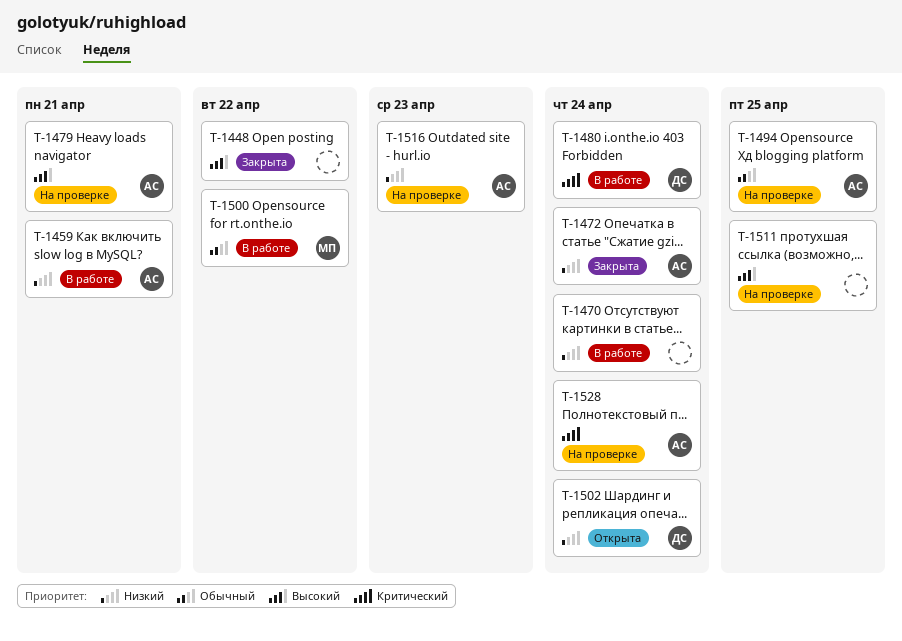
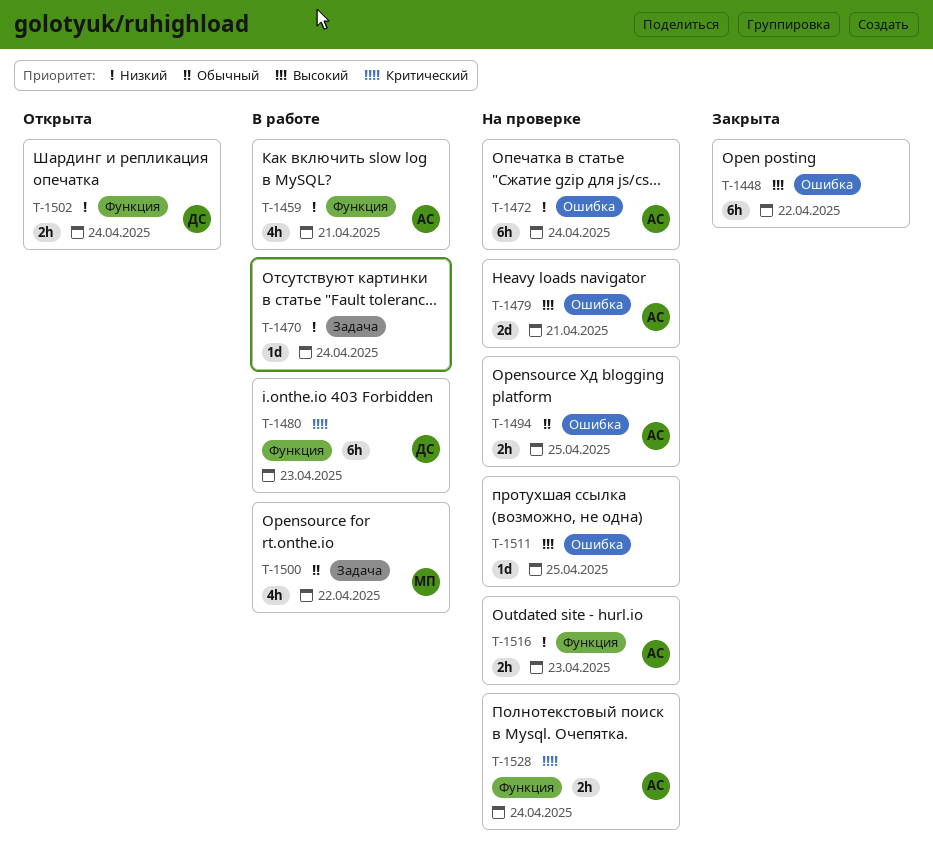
T-1472, status: Закрыта -> На проверке
T-1480, due: Apr 24 -> Apr 23

